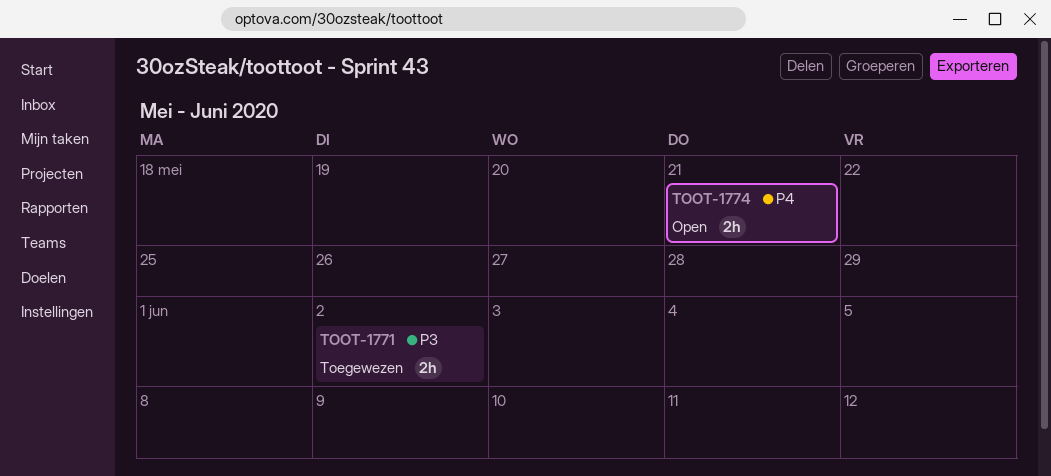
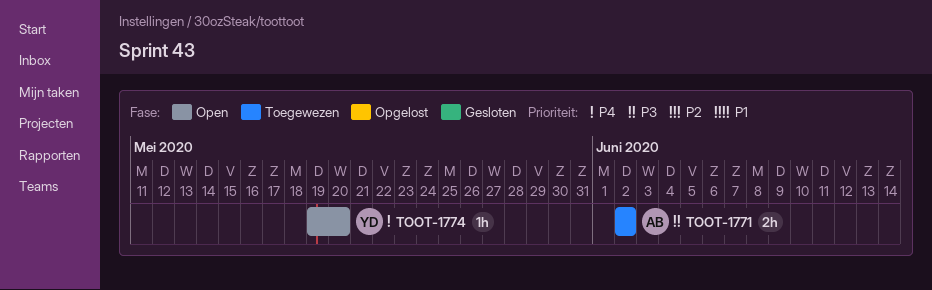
TOOT-1774, estimate: 2h -> 1h
TOOT-1774, due: May 21 -> May 20

